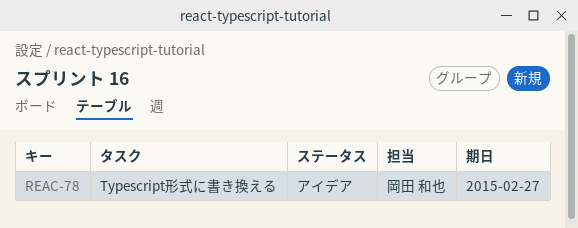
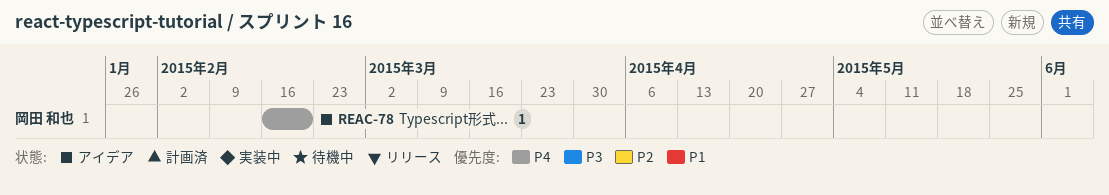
REAC-78, due: Feb 27 -> Feb 20

